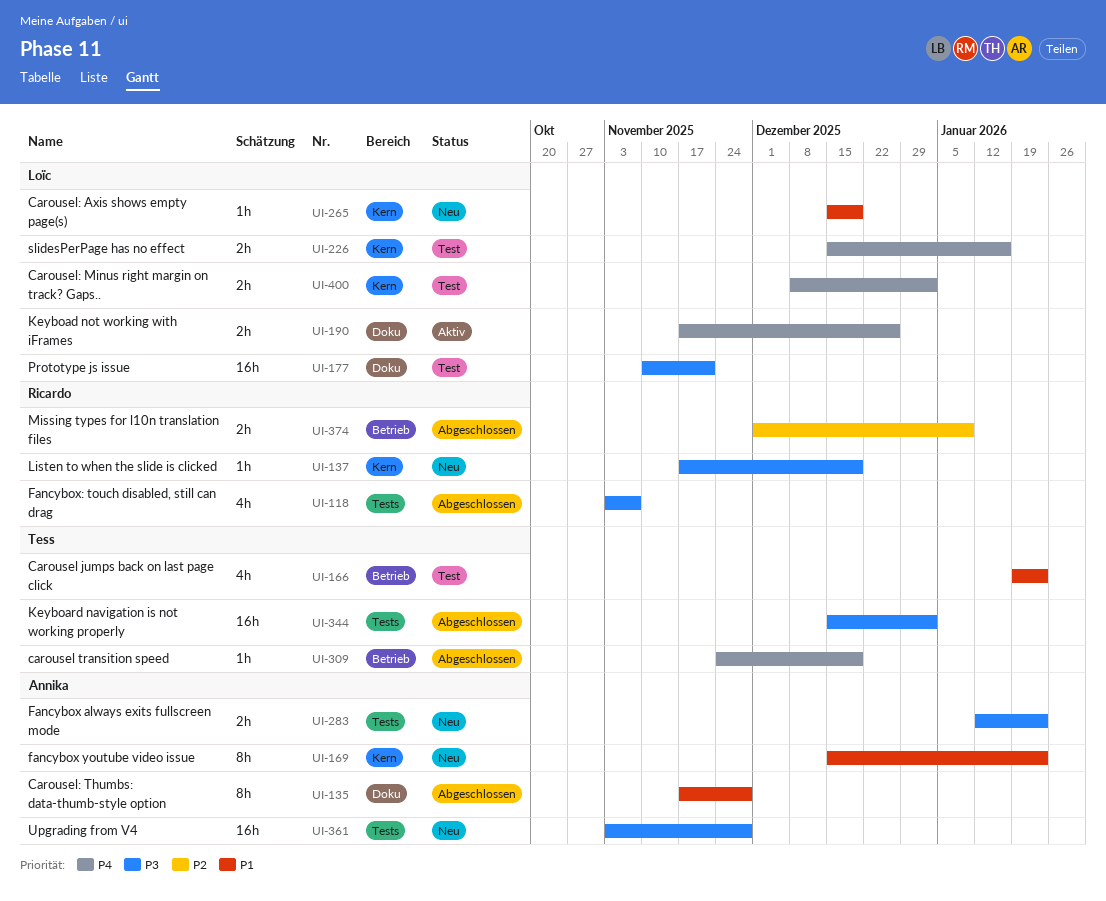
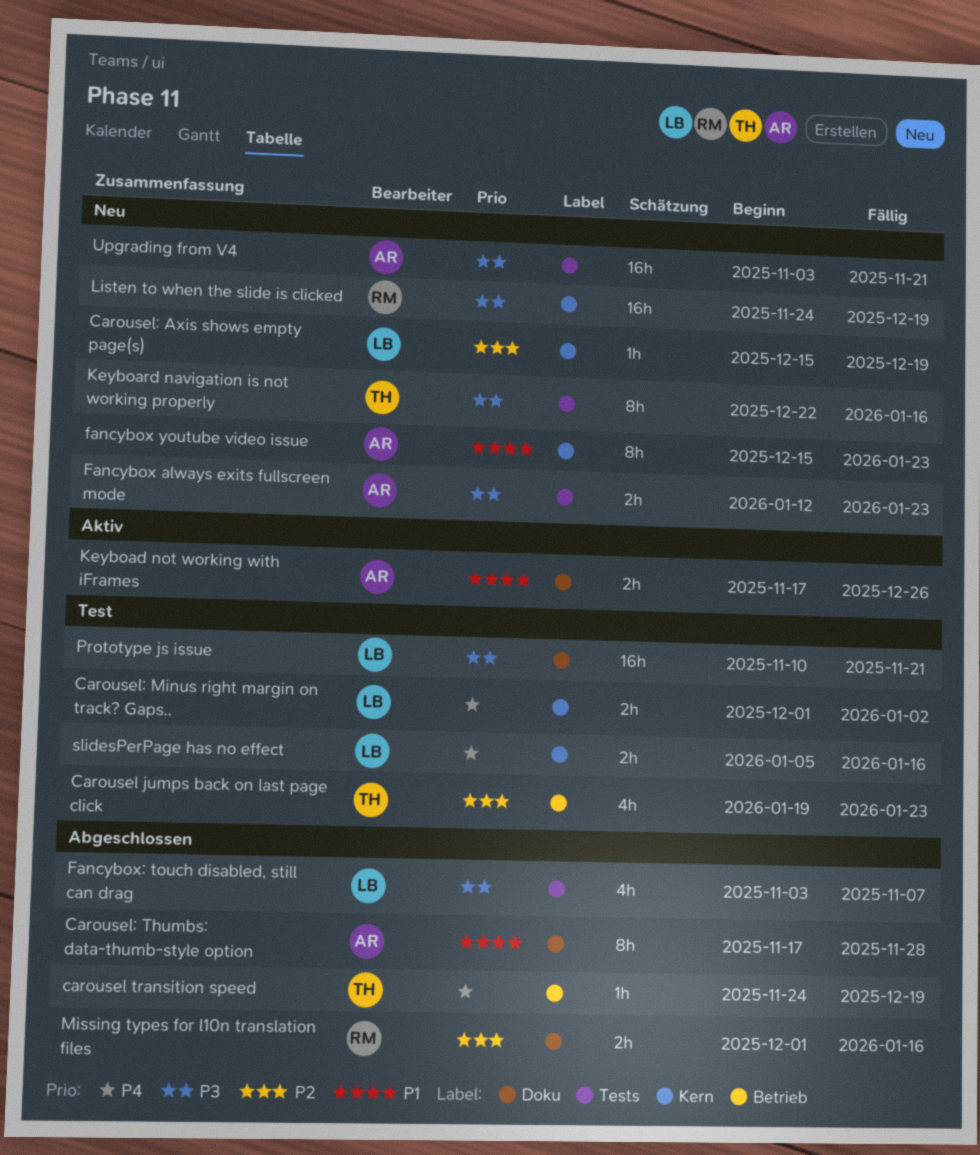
Carousel jumps back on last page click, priority: P1 -> P2
Carousel: Axis shows empty page(s), priority: P1 -> P2
Carousel: Minus right margin on track? Gaps.., start: Dec 8 -> Dec 1
Fancybox: touch disabled, still can drag, owner: Ricardo -> Loïc
Keyboad not working with iFrames, owner: Loïc -> Annika
Keyboad not working with iFrames, priority: P4 -> P1
Keyboard navigation is not working properly, status: Abgeschlossen -> Neu
Keyboard navigation is not working properly, estimate: 16h -> 8h
Keyboard navigation is not working properly, start: Dec 15 -> Dec 22
Keyboard navigation is not working properly, due: Jan 2 -> Jan 16
Listen to when the slide is clicked, estimate: 1h -> 16h
Listen to when the slide is clicked, start: Nov 17 -> Nov 24
Missing types for l10n translation files, label: Betrieb -> Doku
Missing types for l10n translation files, due: Jan 9 -> Jan 16
slidesPerPage has no effect, start: Dec 15 -> Jan 5
Upgrading from V4, due: Nov 28 -> Nov 21

